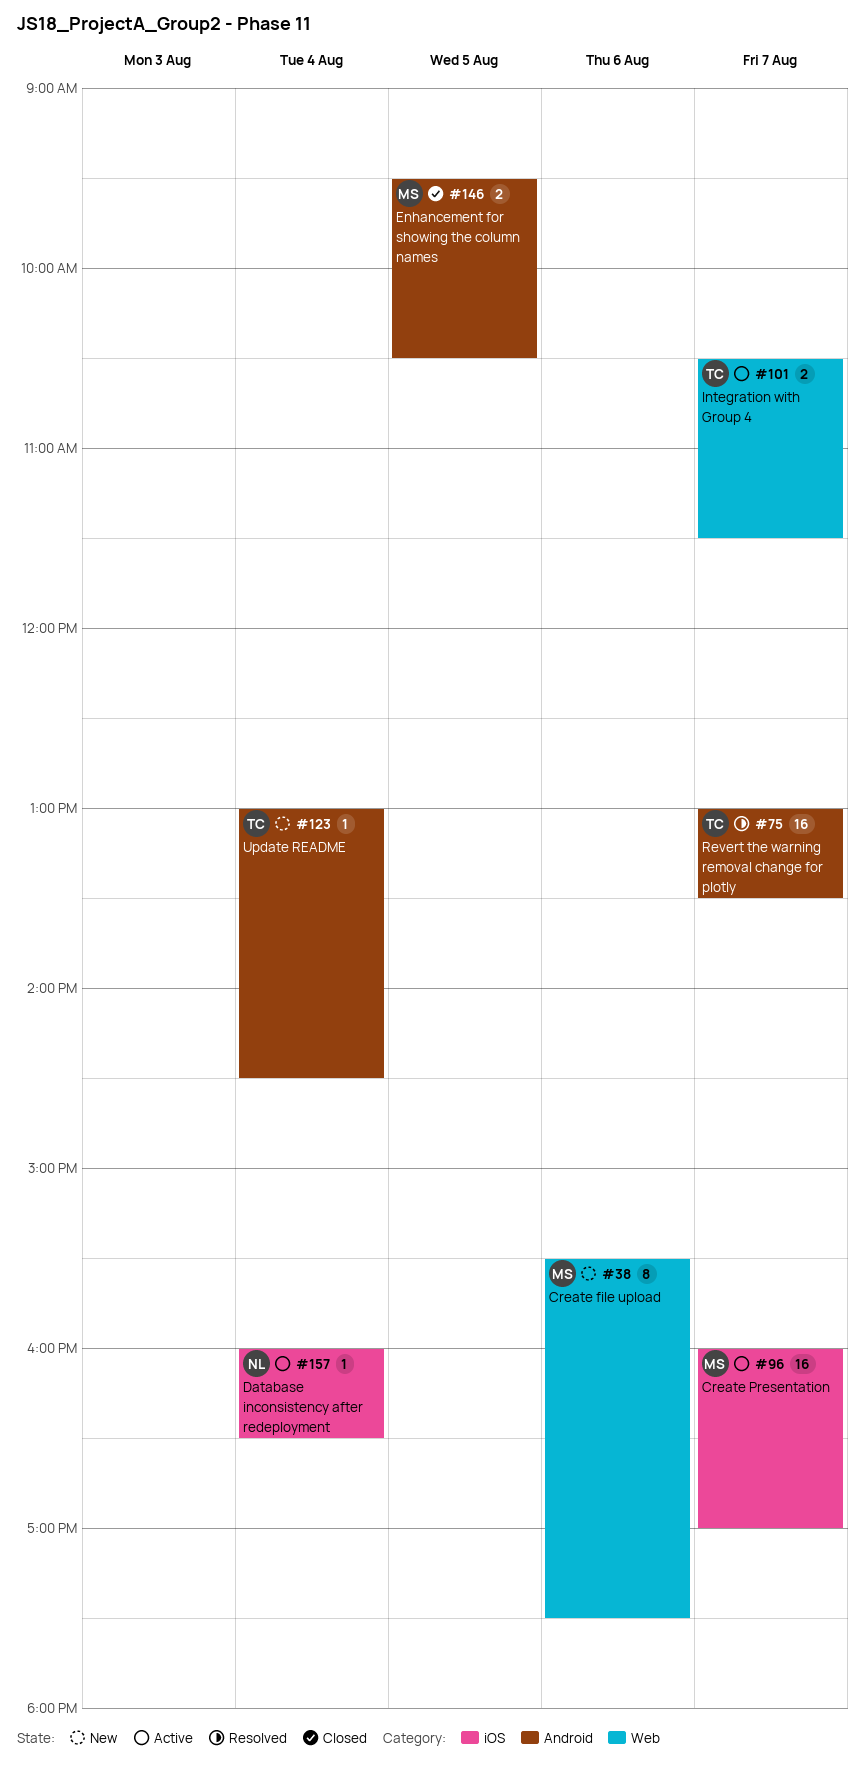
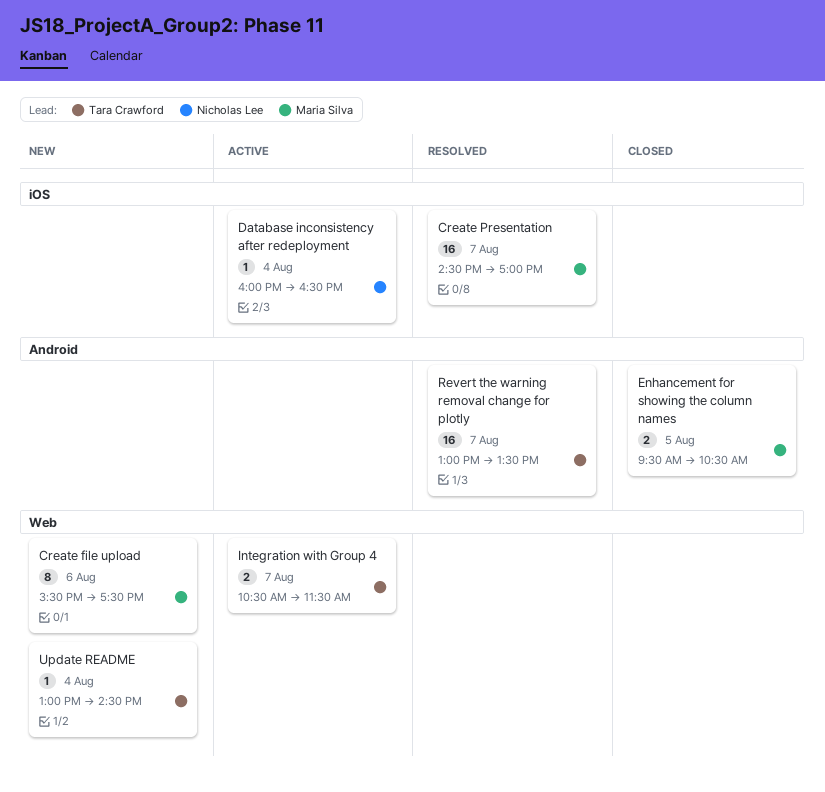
Create Presentation, status: Active -> Resolved
Create Presentation, begins: 16:00 -> 14:30
Update README, label: Android -> Web

